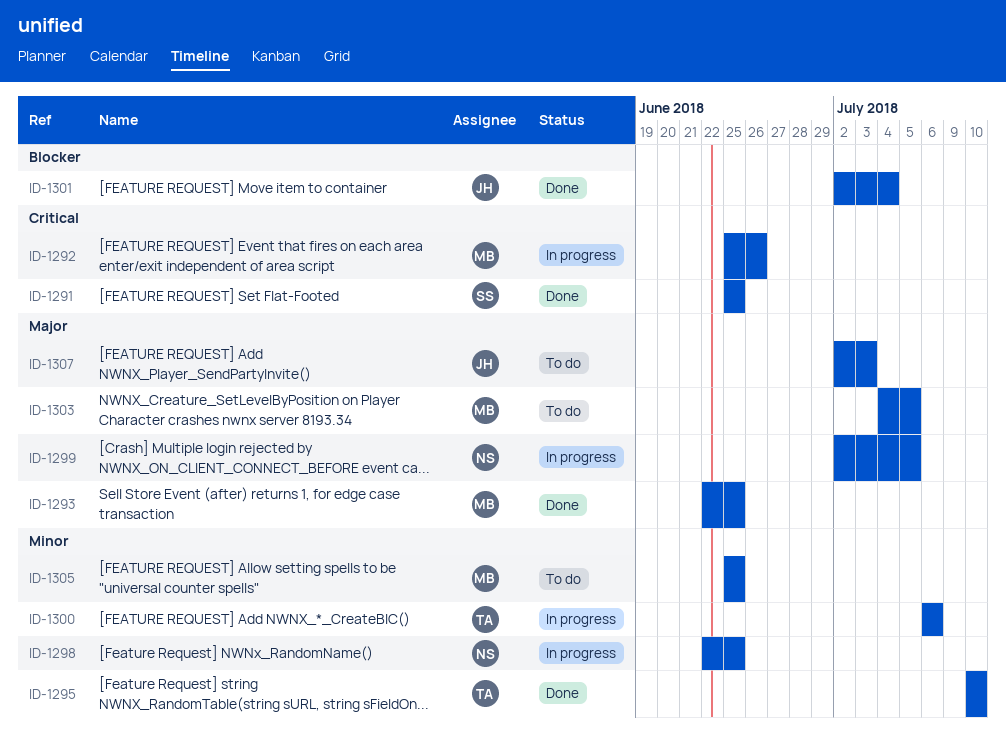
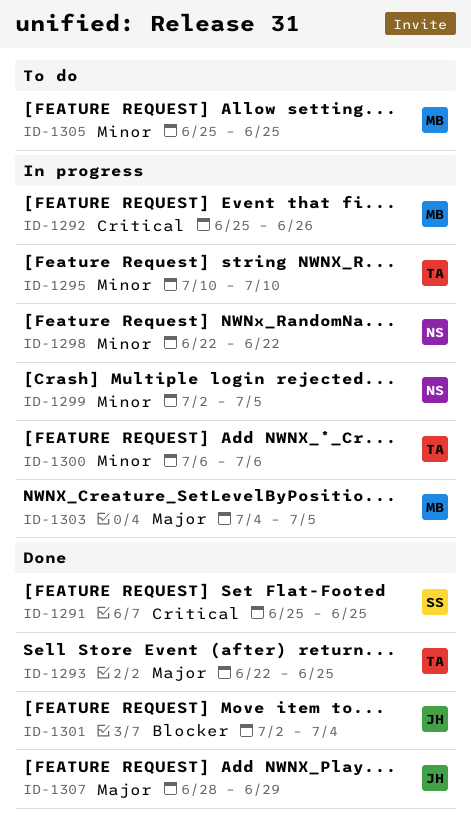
ID-1293, owner: MB -> TA
ID-1295, status: Done -> In progress
ID-1298, due: Jun 25 -> Jun 22
ID-1299, priority: Major -> Minor
ID-1303, status: To do -> In progress
ID-1307, status: To do -> Done
ID-1307, start: Jul 2 -> Jun 28
ID-1307, due: Jul 3 -> Jun 29

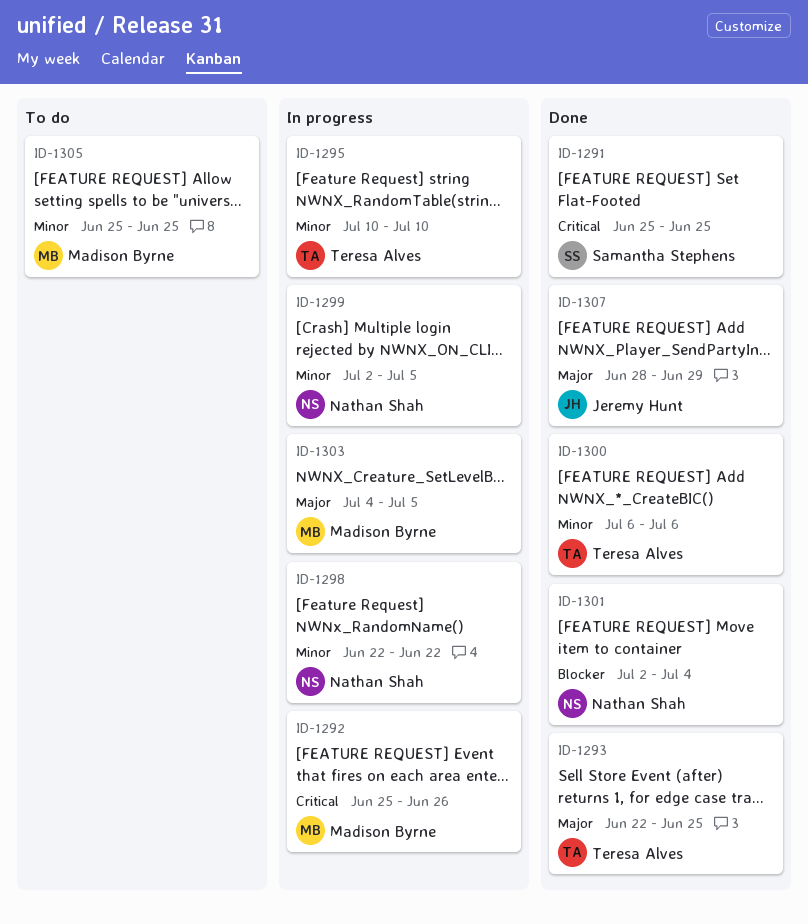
ID-1300, status: In progress -> Done
ID-1301, owner: Jeremy Hunt -> Nathan Shah

